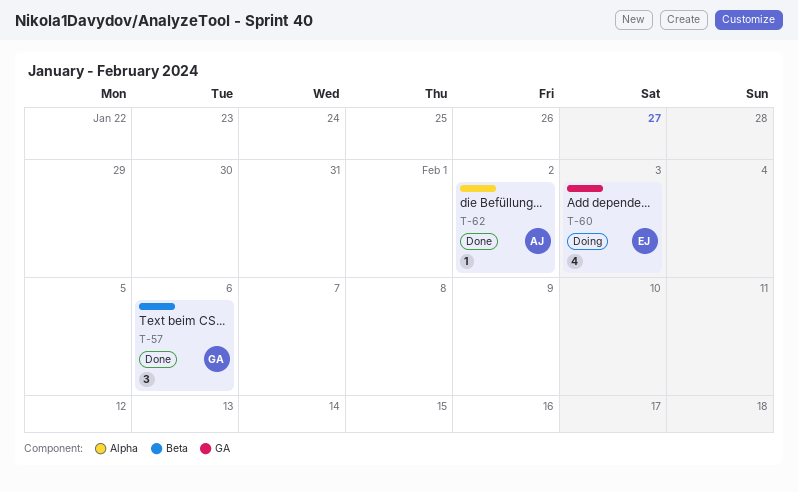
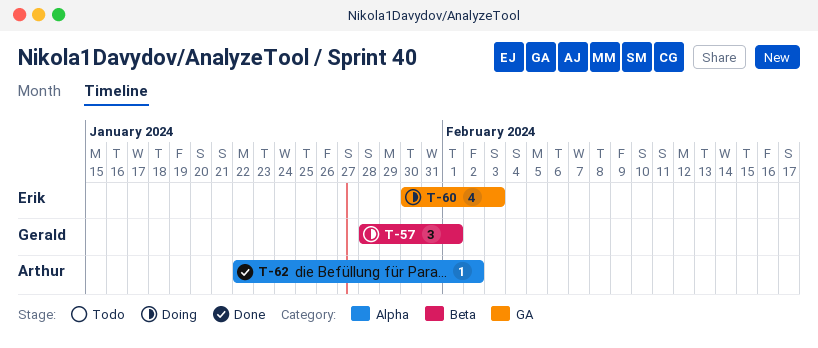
T-57, status: Done -> Doing
T-57, due: Feb 6 -> Feb 1

